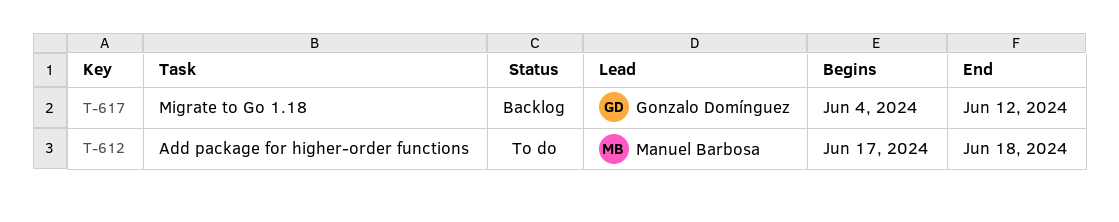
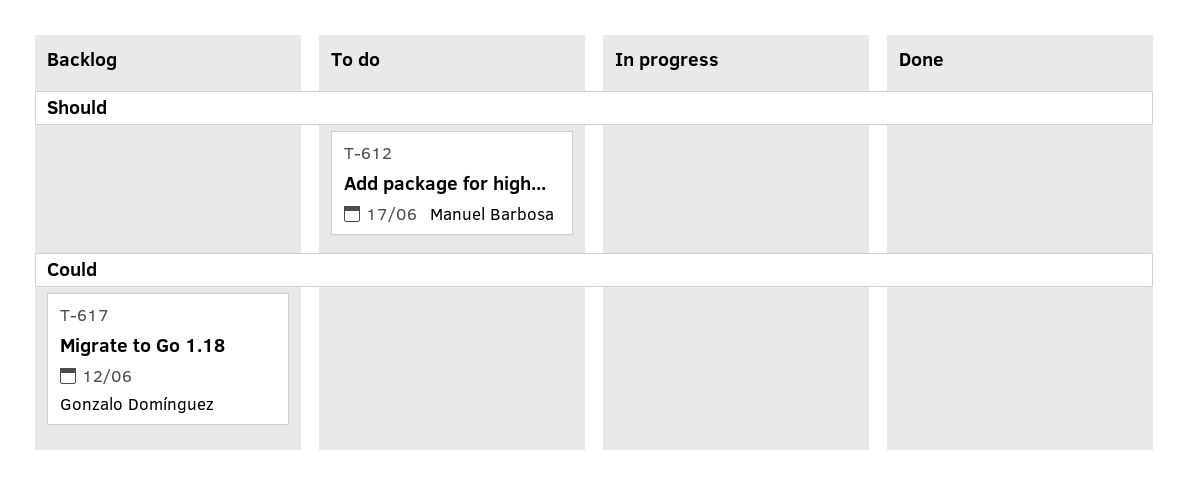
T-612, due: Jun 18 -> Jun 17

